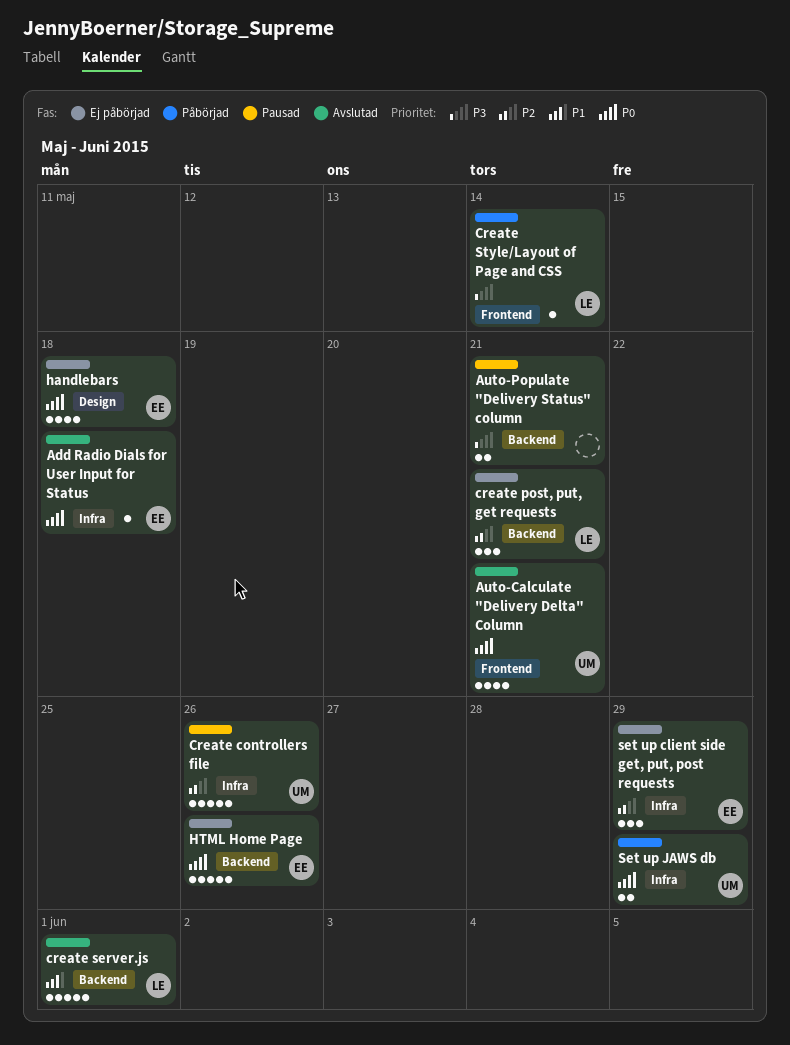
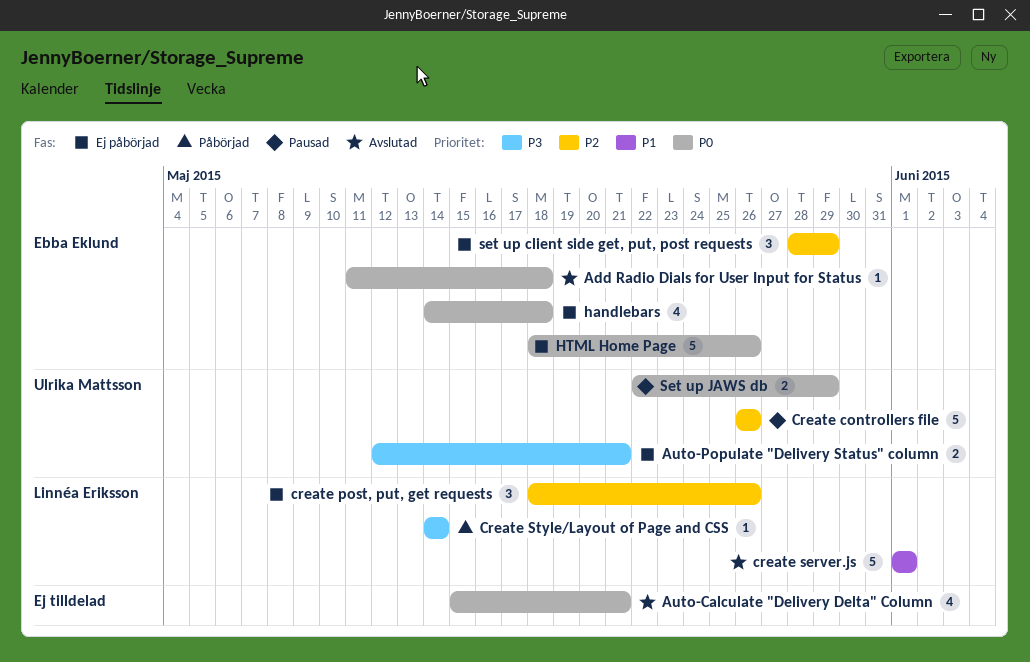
Auto-Calculate "Delivery Delta" Column, owner: Ulrika Mattsson -> none
Auto-Populate "Delivery Status" column, status: Pausad -> Ej påbörjad
Auto-Populate "Delivery Status" column, owner: none -> Ulrika Mattsson
create post, put, get requests, due: May 21 -> May 26
Set up JAWS db, status: Påbörjad -> Pausad

